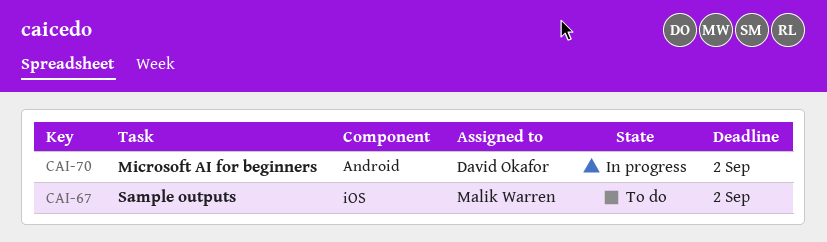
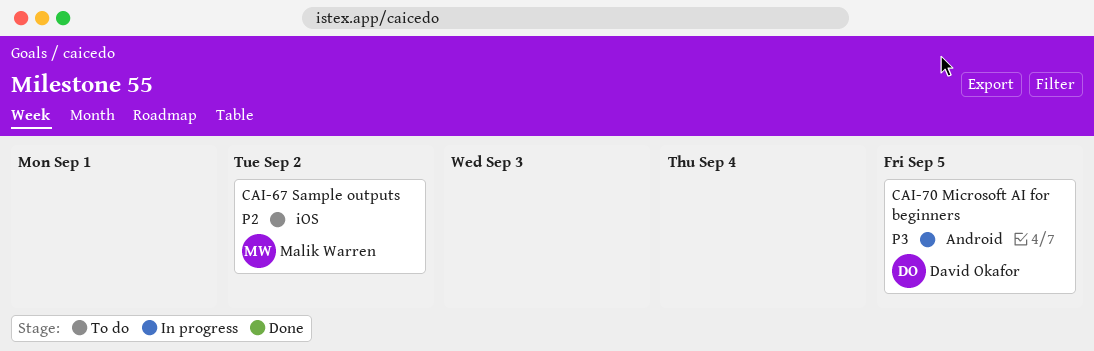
CAI-70, due: Sep 2 -> Sep 5

